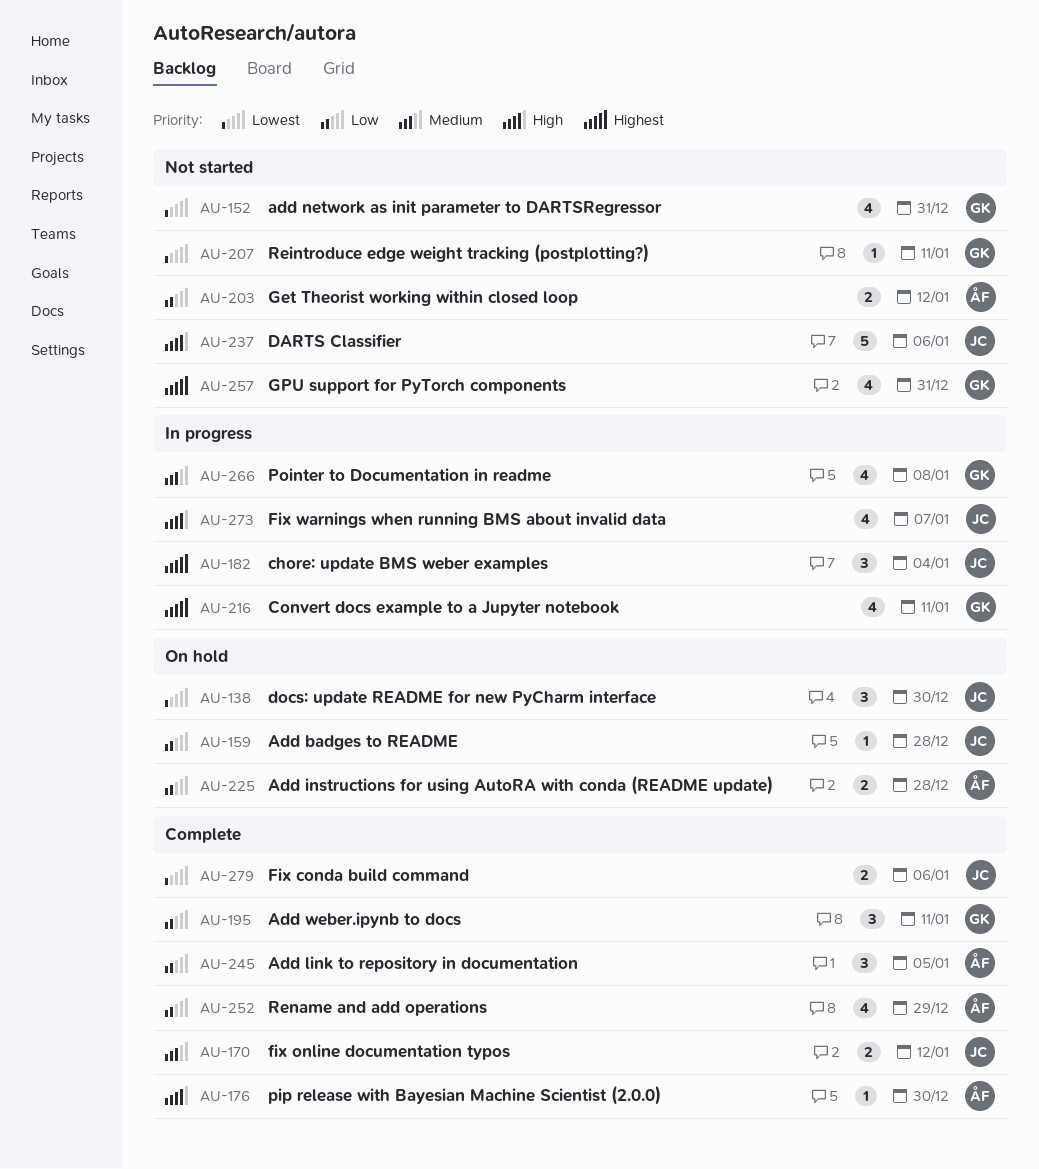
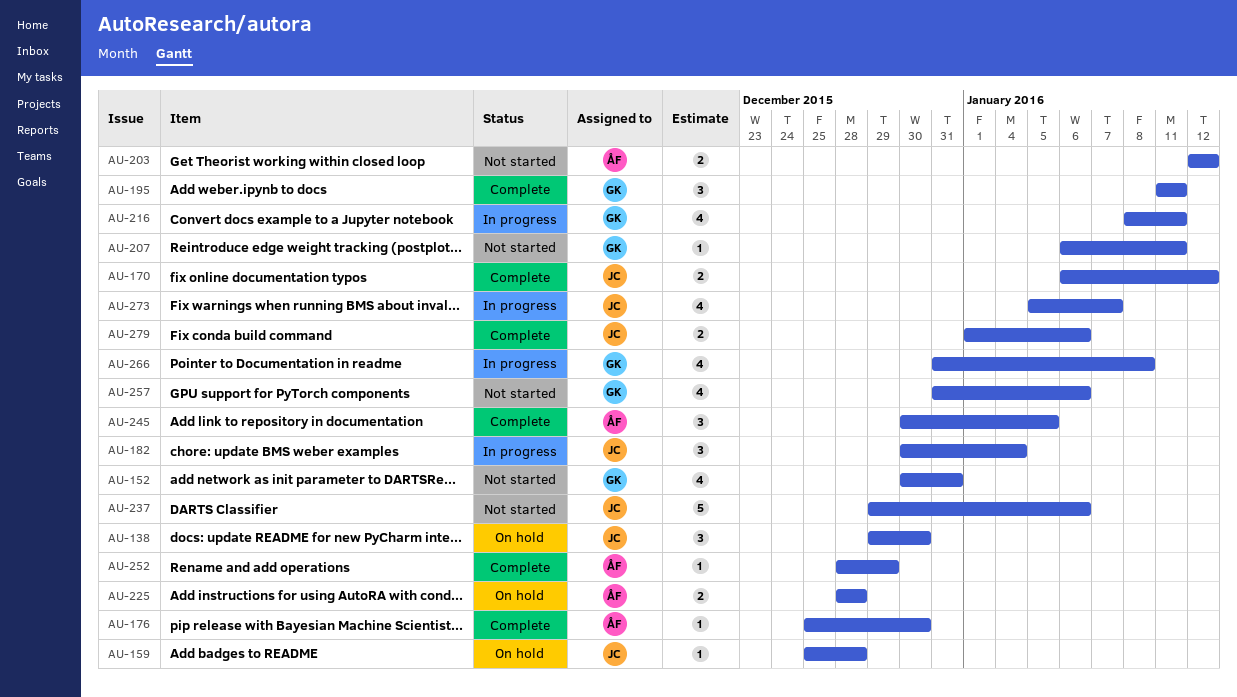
AU-252, estimate: 4 -> 1
AU-257, due: Dec 31 -> Jan 6

